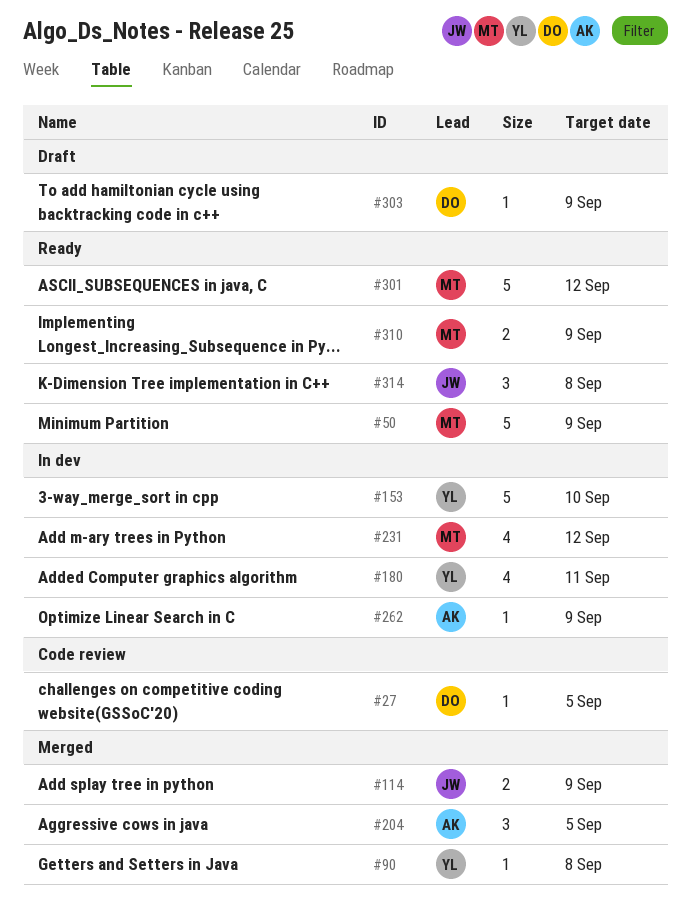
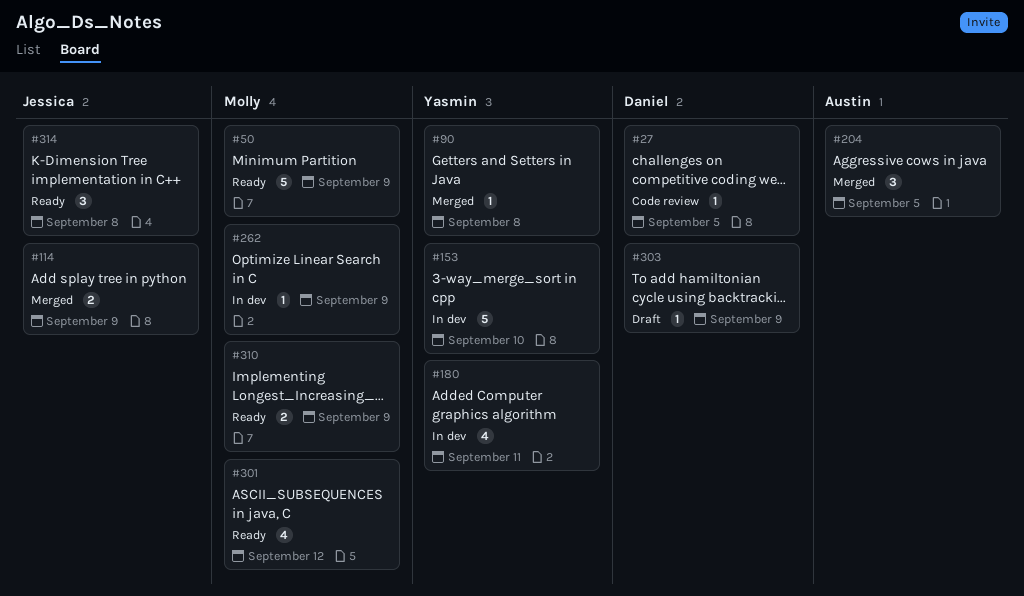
#231: present -> none
#262, owner: Austin -> Molly
#301, estimate: 5 -> 4

